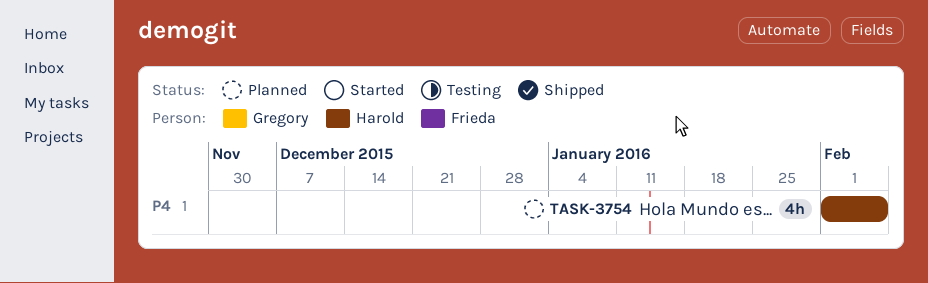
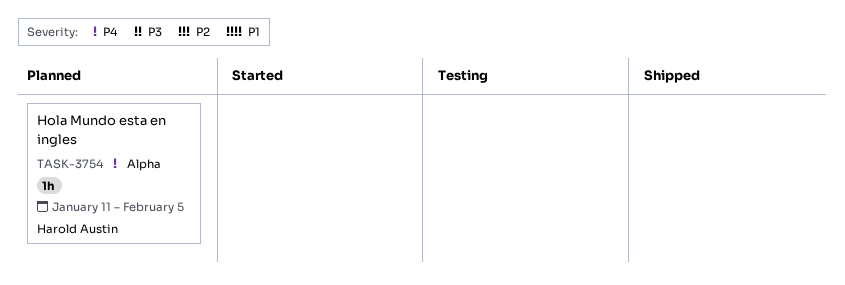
TASK-3754, estimate: 4h -> 1h
TASK-3754, start: Feb 1 -> Jan 11

